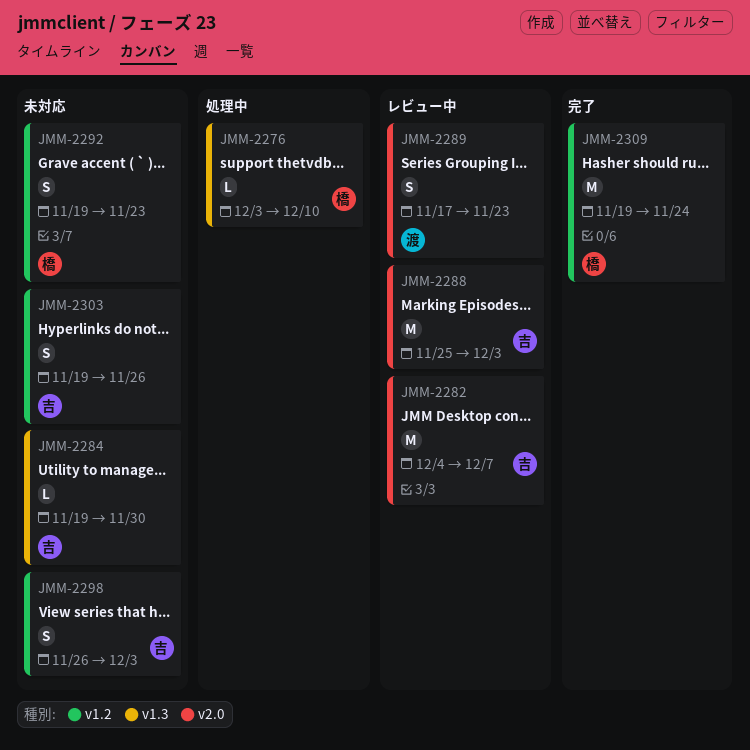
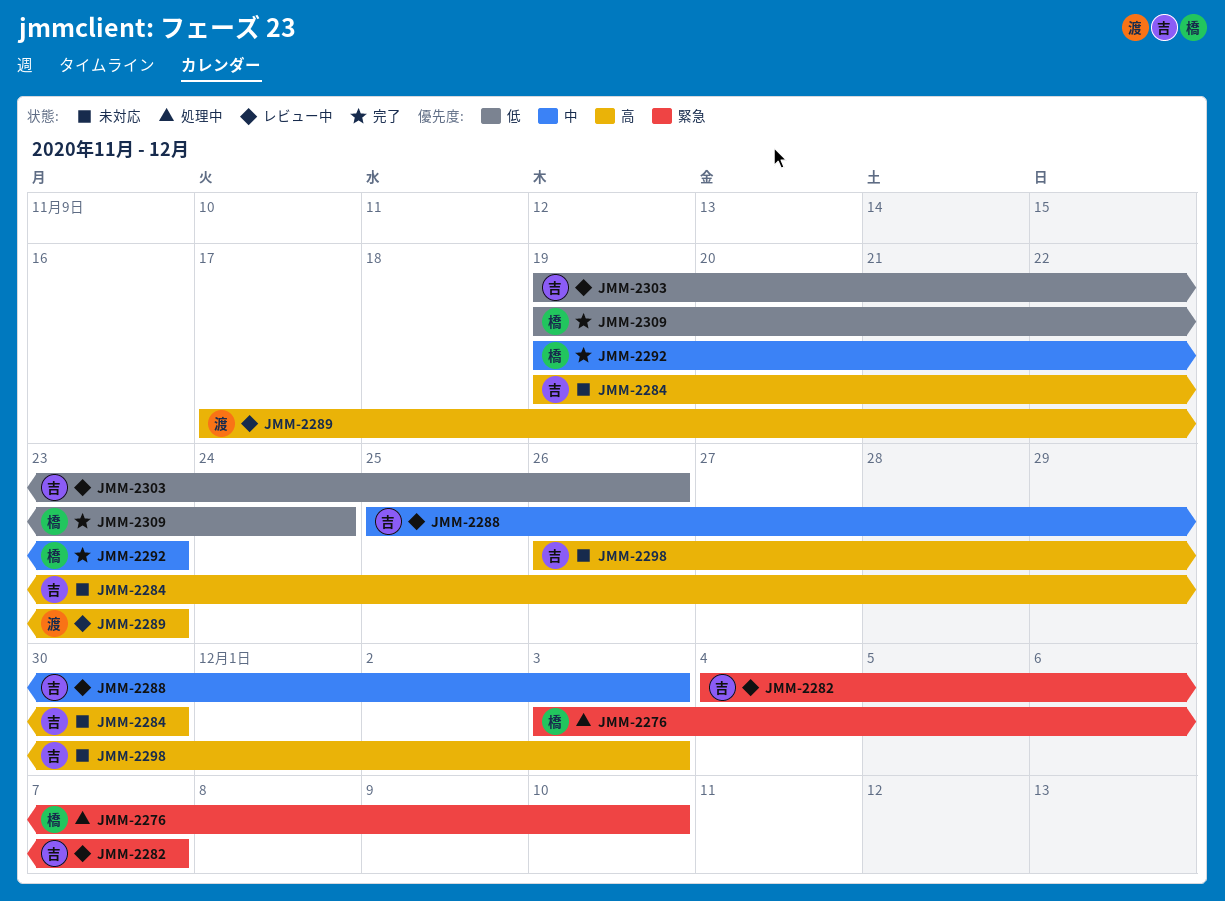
JMM-2292, status: 未対応 -> 完了
JMM-2303, status: 未対応 -> レビュー中

